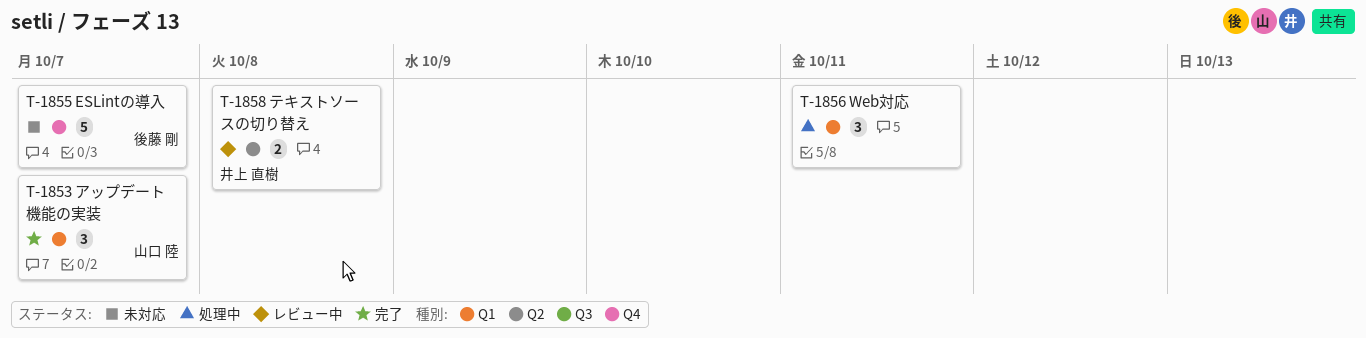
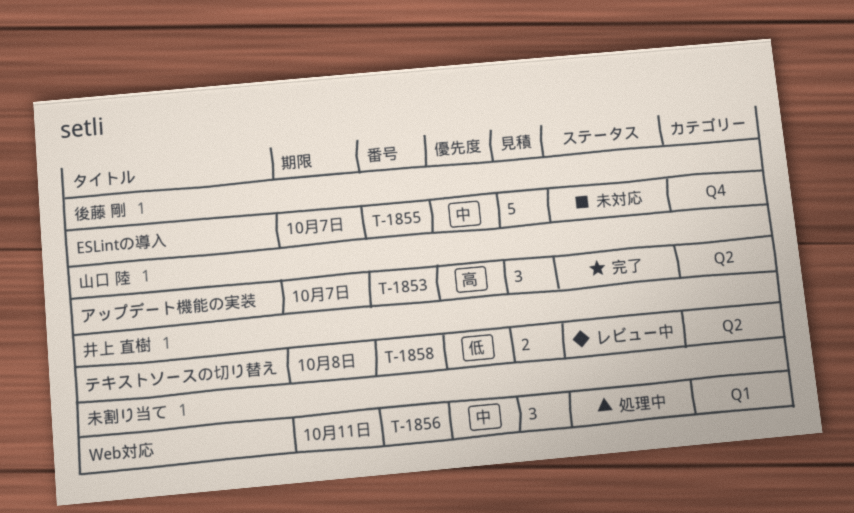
T-1853, label: Q1 -> Q2

